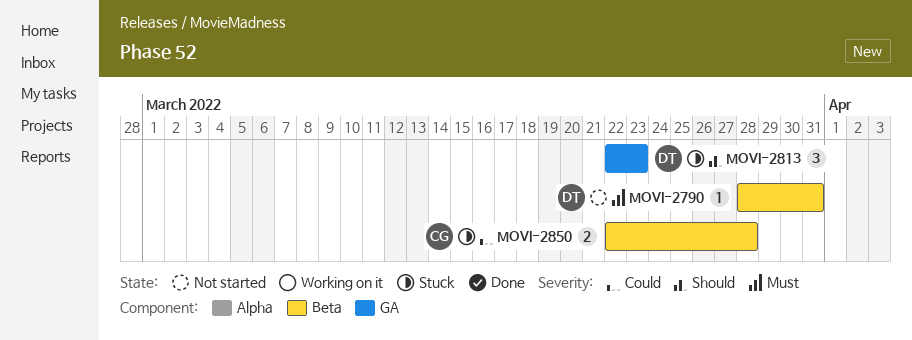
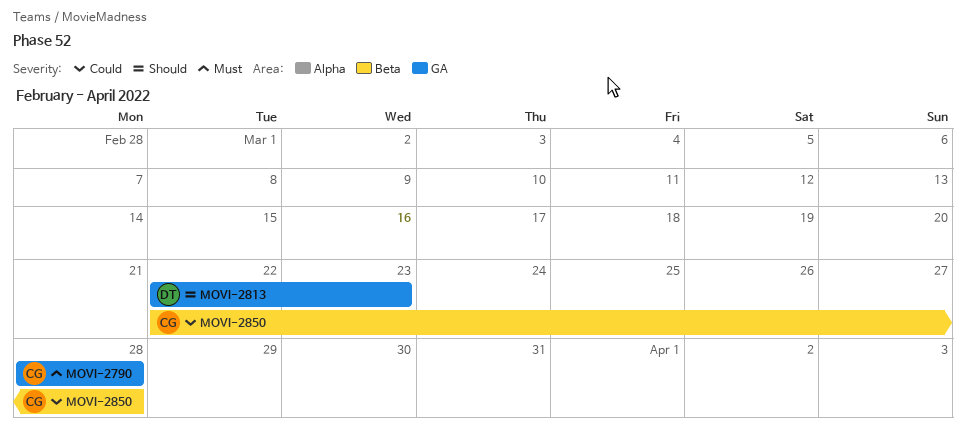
MOVI-2790, owner: DT -> CG
MOVI-2790, label: Beta -> GA
MOVI-2790, due: Mar 31 -> Mar 28

